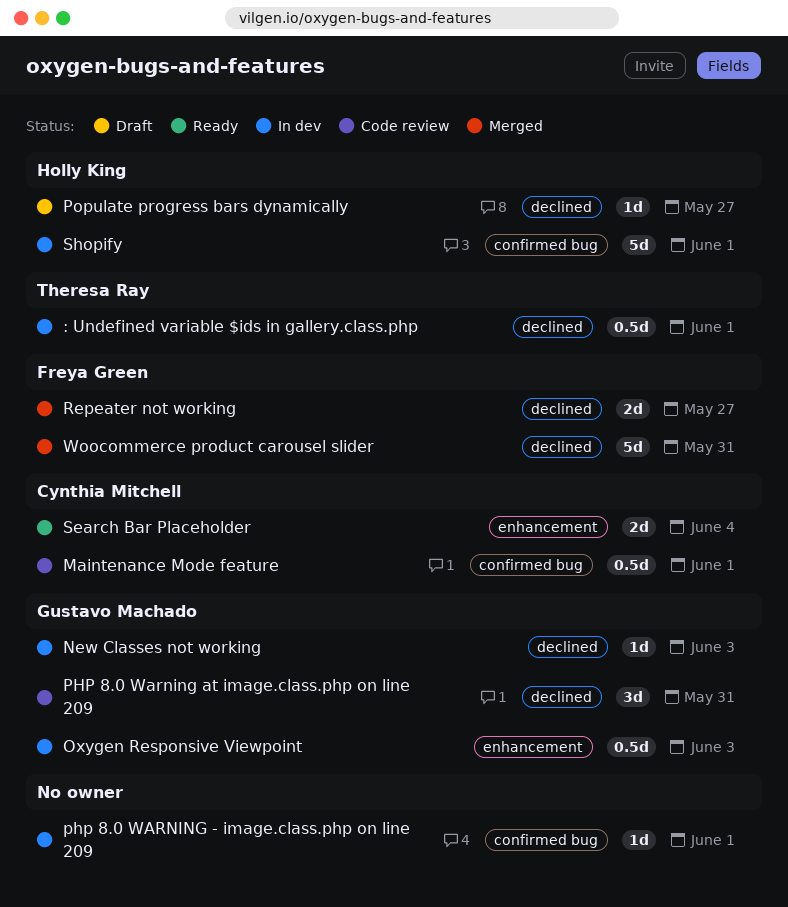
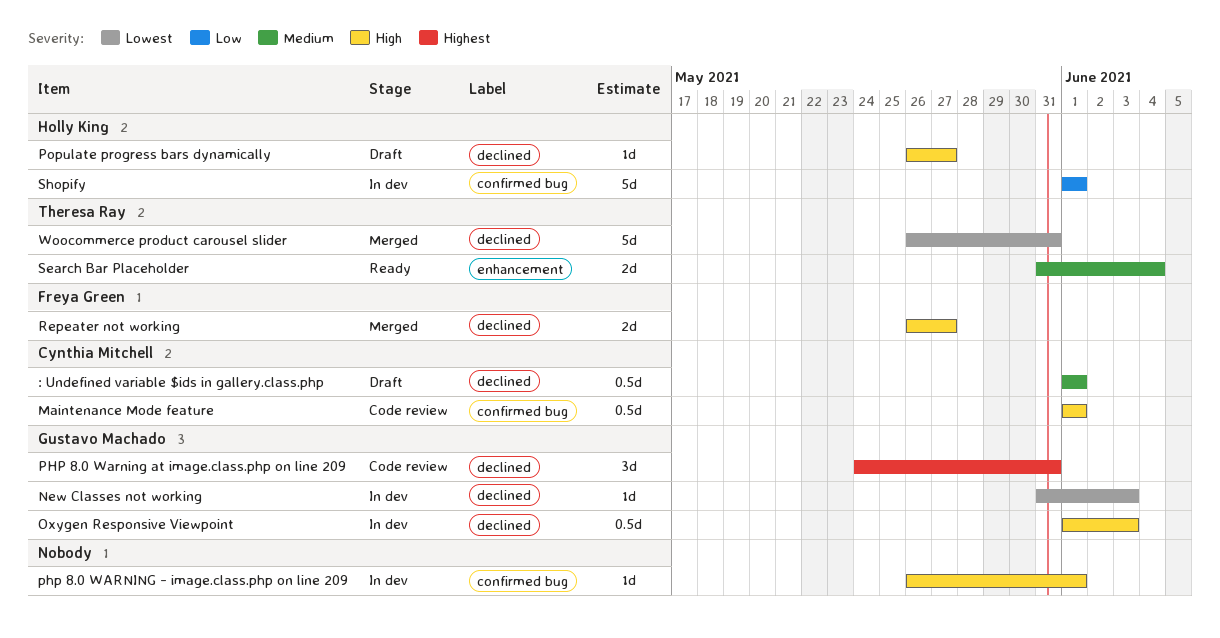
: Undefined variable $ids in gallery.class.php, status: In dev -> Draft
: Undefined variable $ids in gallery.class.php, owner: Theresa Ray -> Cynthia Mitchell
Oxygen Responsive Viewpoint, label: enhancement -> declined
Search Bar Placeholder, owner: Cynthia Mitchell -> Theresa Ray
Woocommerce product carousel slider, owner: Freya Green -> Theresa Ray

